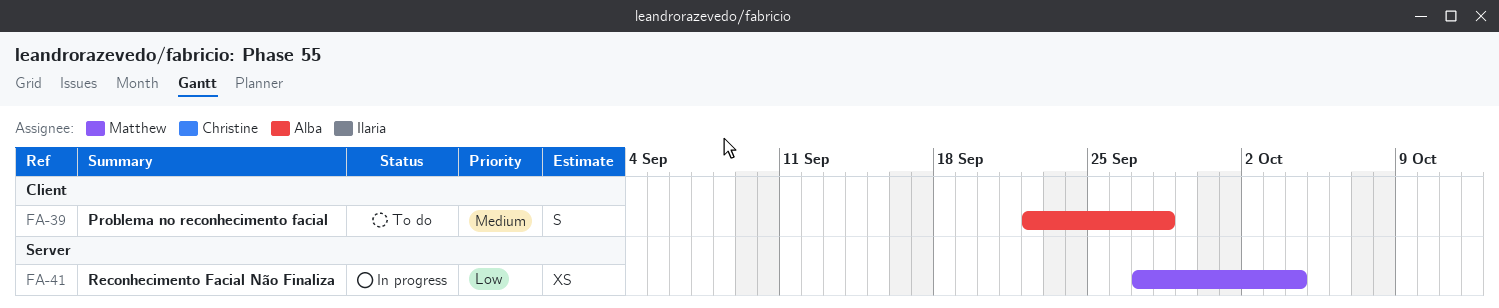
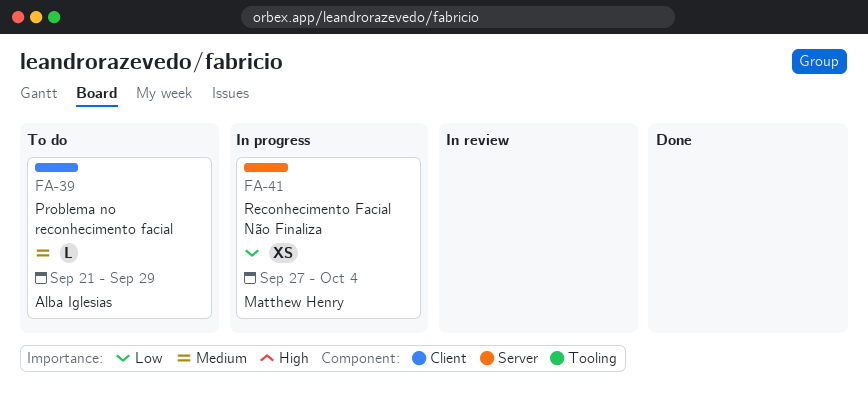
FA-39, estimate: S -> L
FA-39, start: Sep 22 -> Sep 21
FA-39, due: Sep 28 -> Sep 29

